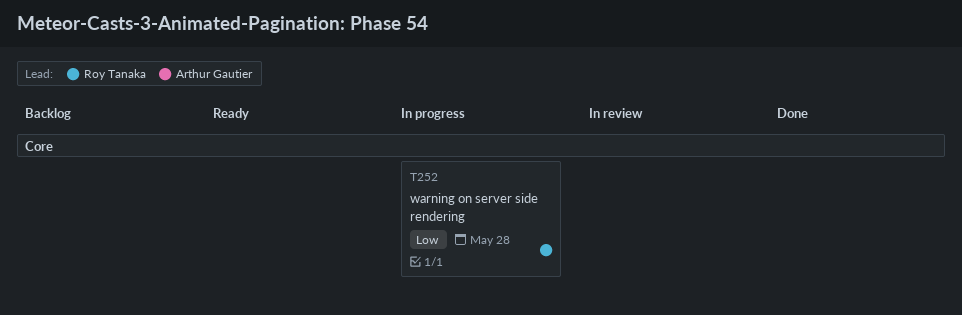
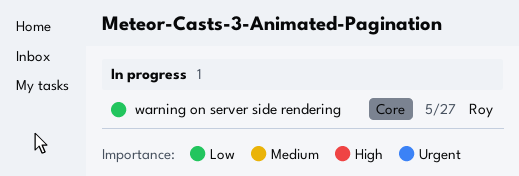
warning on server side rendering, due: May 28 -> May 27

